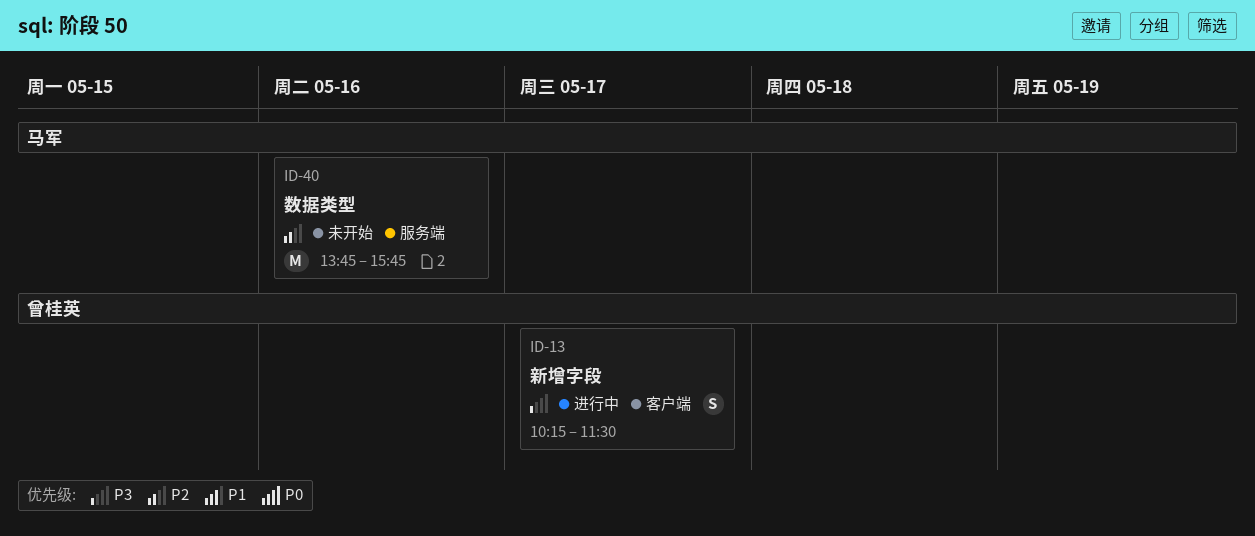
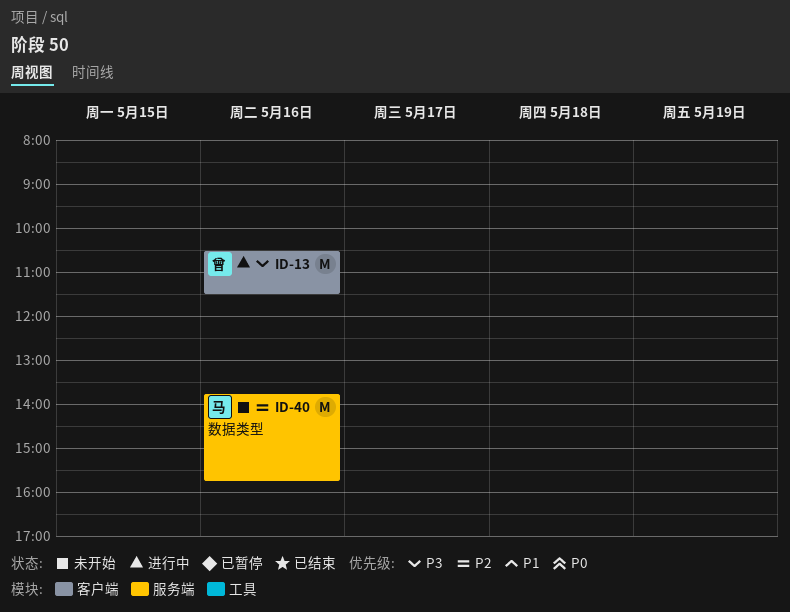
ID-13, estimate: S -> M
ID-13, day: May 17 -> May 16
ID-13, begins: 10:15 -> 10:30

